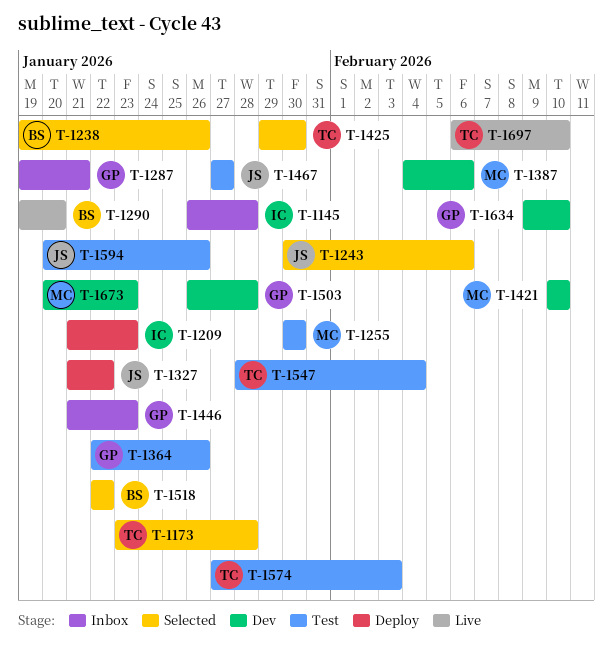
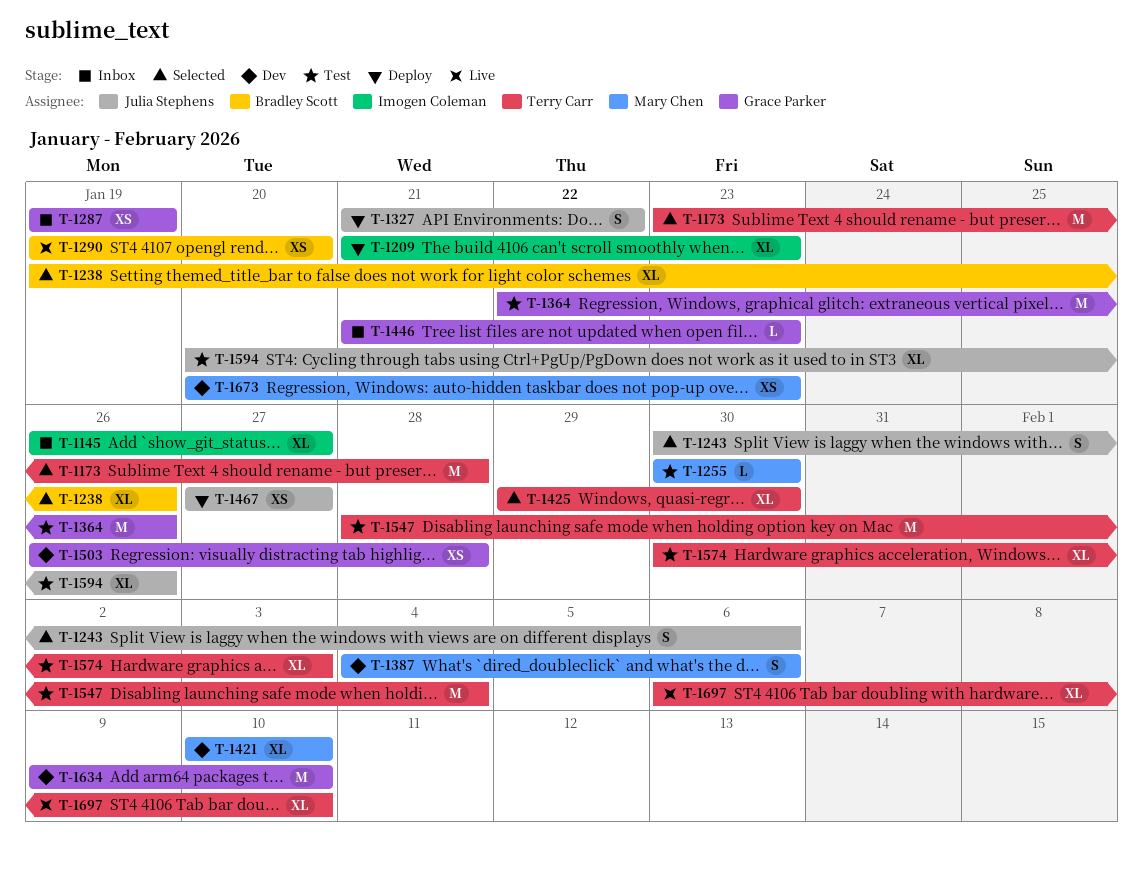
T-1145, due: Jan 28 -> Jan 27
T-1287, due: Jan 21 -> Jan 19
T-1467, status: Test -> Deploy
T-1518: present -> none
T-1574, start: Jan 27 -> Jan 30

